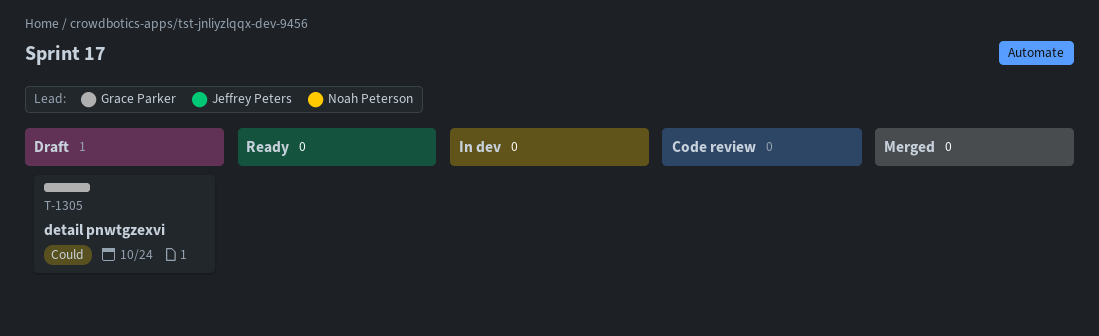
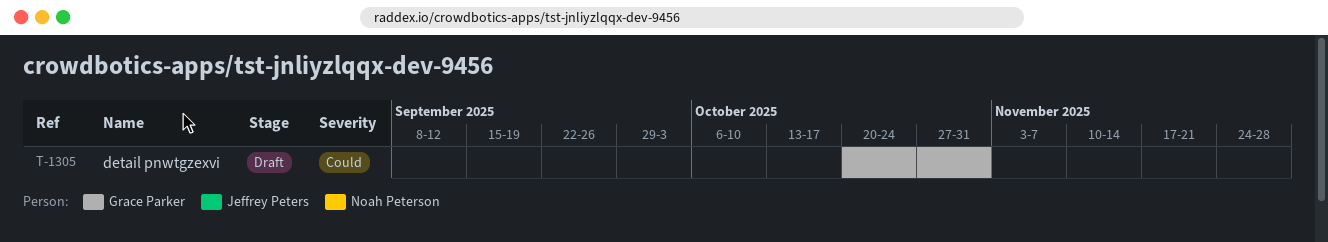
T-1305, due: Oct 24 -> Oct 31

